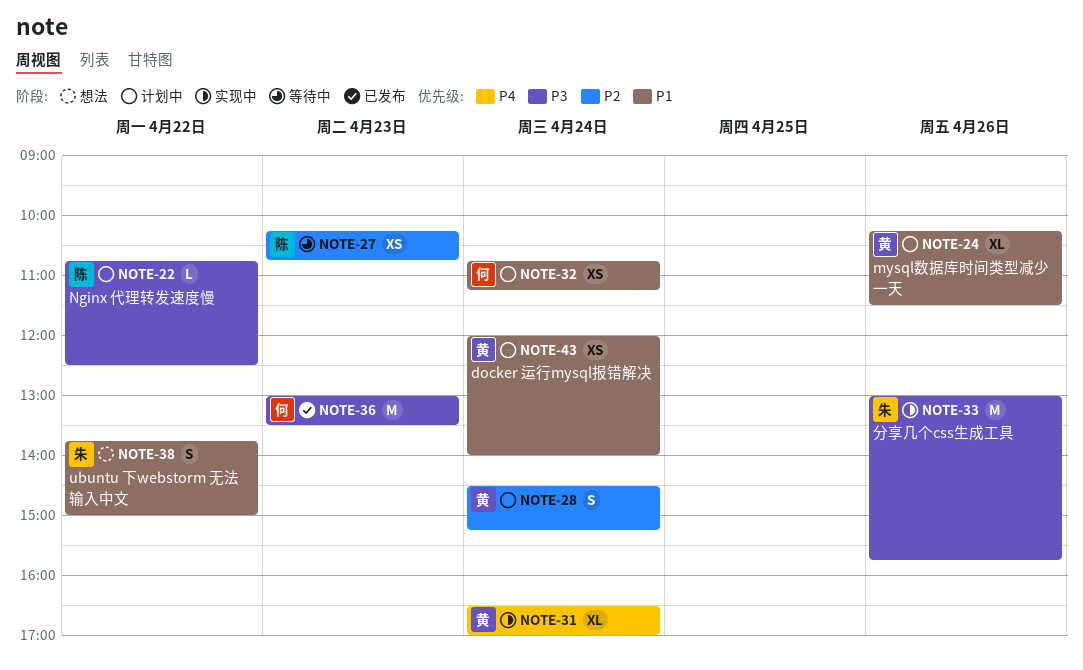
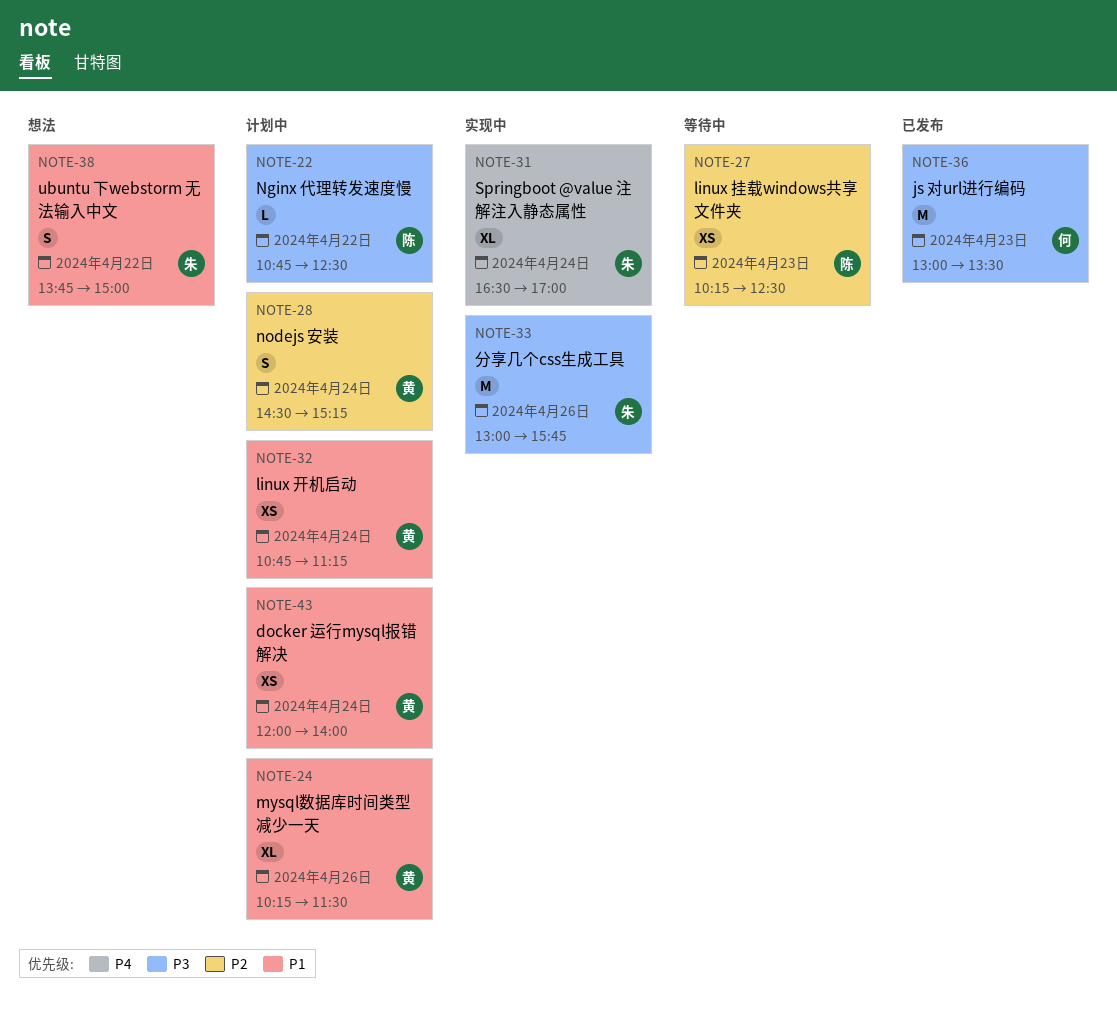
NOTE-27, ends: 10:45 -> 12:30
NOTE-31, owner: 黄 -> 朱
NOTE-32, owner: 何 -> 黄

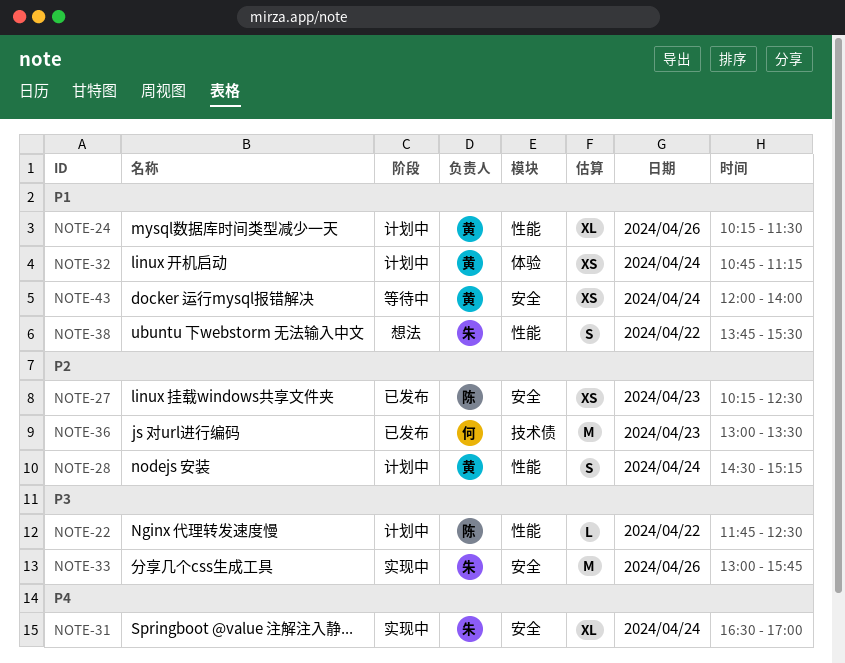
NOTE-22, begins: 10:45 -> 11:45
NOTE-27, status: 等待中 -> 已发布
NOTE-36, priority: P3 -> P2
NOTE-38, ends: 15:00 -> 15:30
NOTE-43, status: 计划中 -> 等待中

